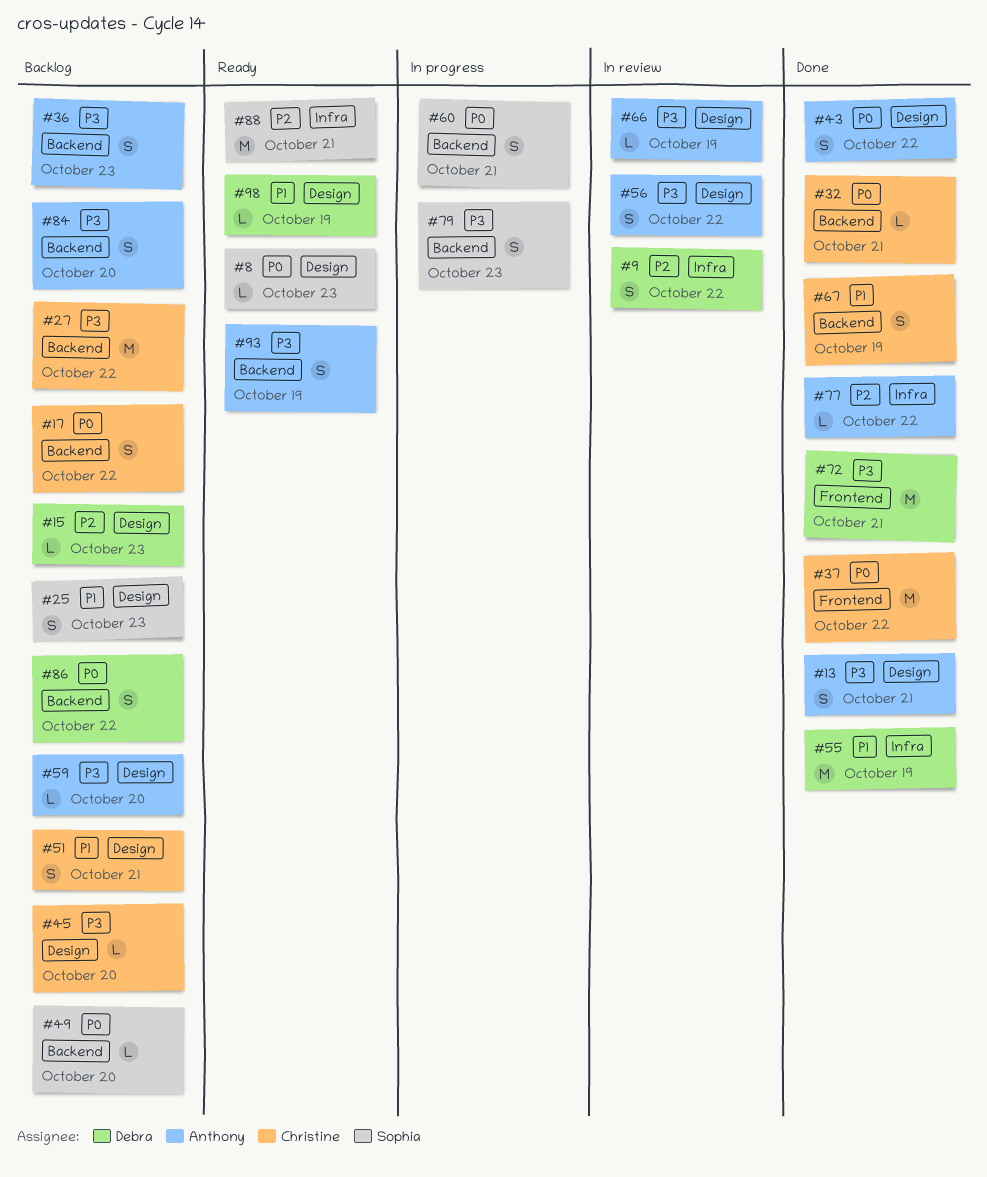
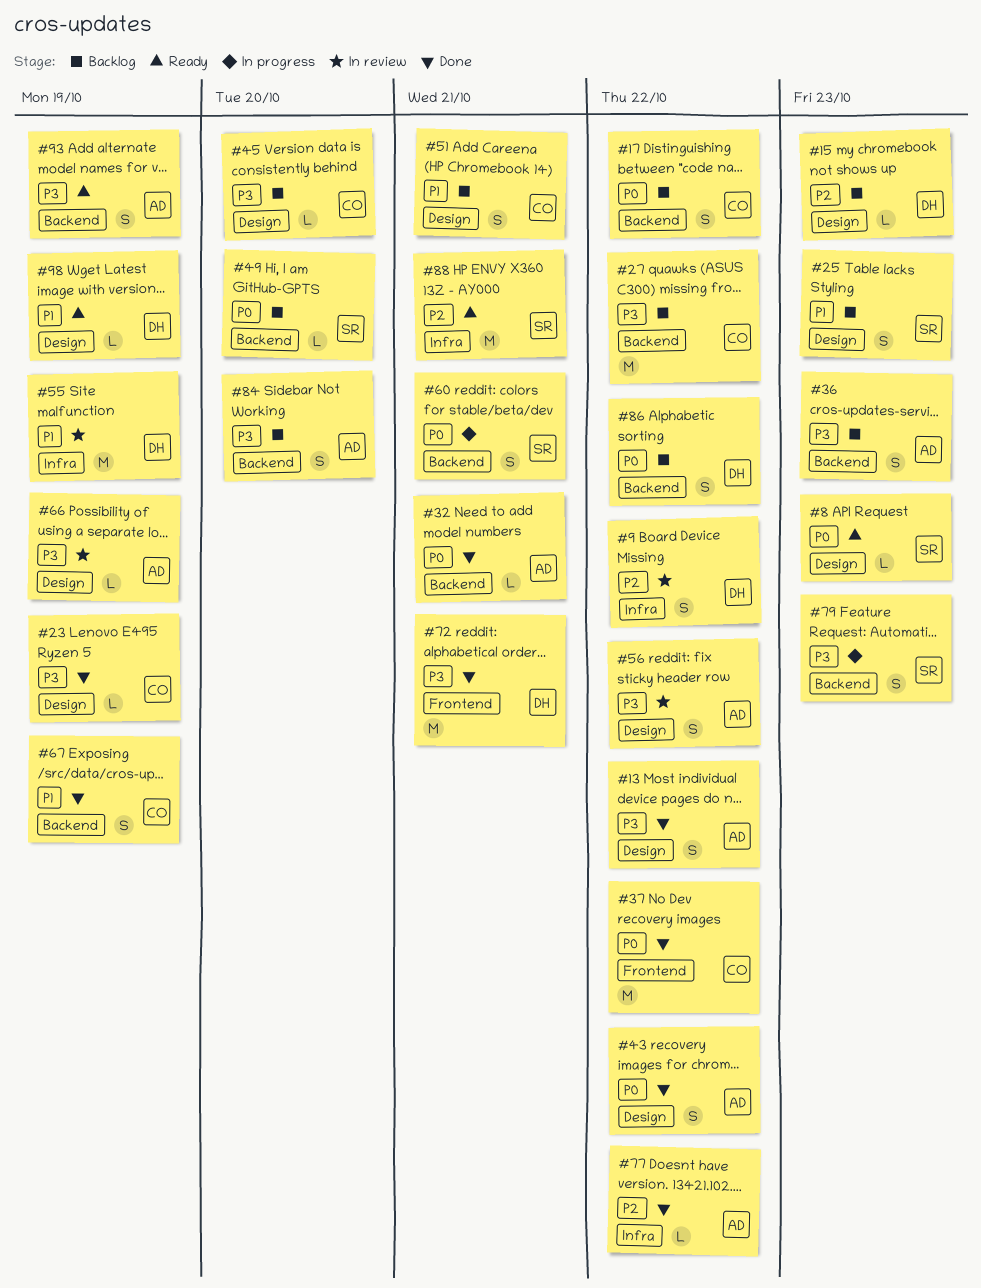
#13, due: Oct 21 -> Oct 22
#23: none -> present
#32, owner: Christine -> Anthony
#55, status: Done -> In review
#59: present -> none

